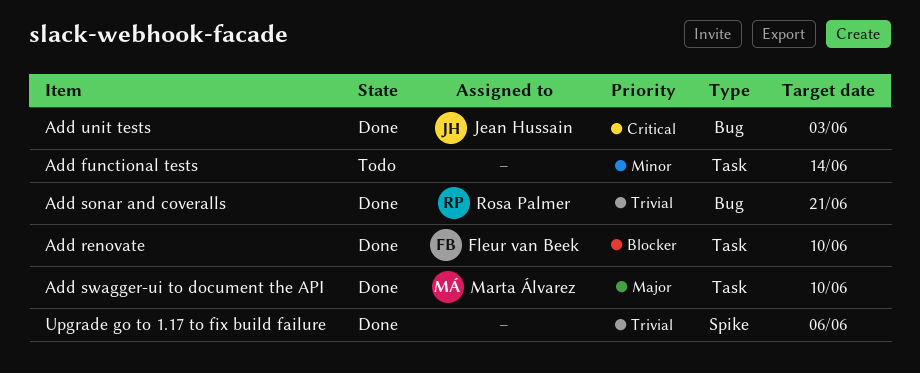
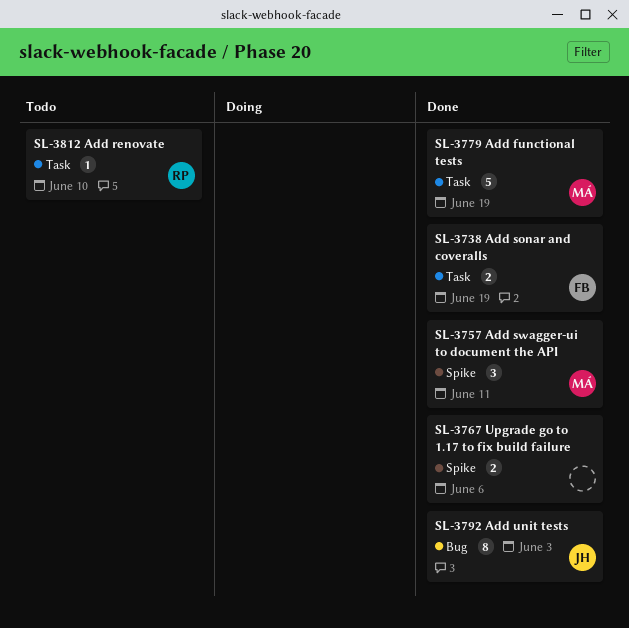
Add functional tests, status: Todo -> Done
Add functional tests, owner: none -> Marta Álvarez
Add functional tests, due: Jun 14 -> Jun 19
Add renovate, status: Done -> Todo
Add renovate, owner: Fleur van Beek -> Rosa Palmer
Add sonar and coveralls, owner: Rosa Palmer -> Fleur van Beek
Add sonar and coveralls, label: Bug -> Task
Add sonar and coveralls, due: Jun 21 -> Jun 19
Add swagger-ui to document the API, label: Task -> Spike
Add swagger-ui to document the API, due: Jun 10 -> Jun 11

